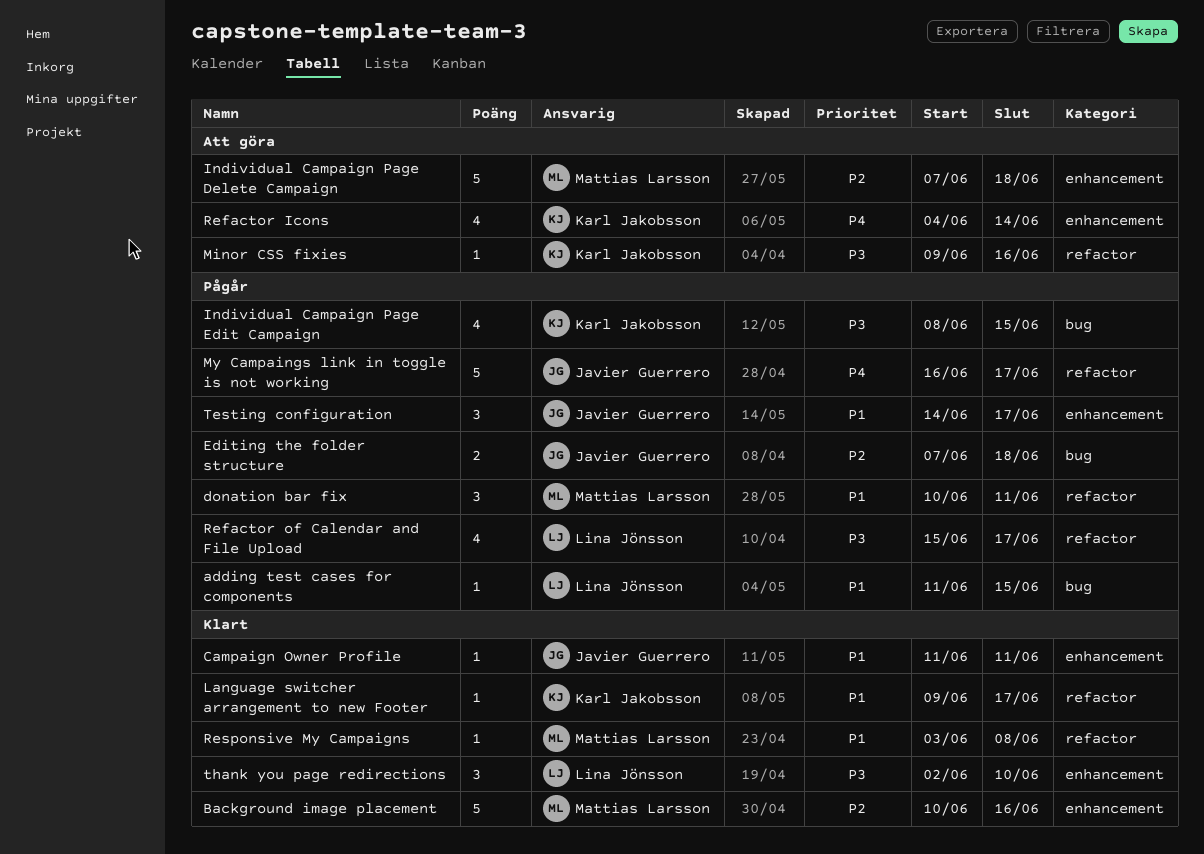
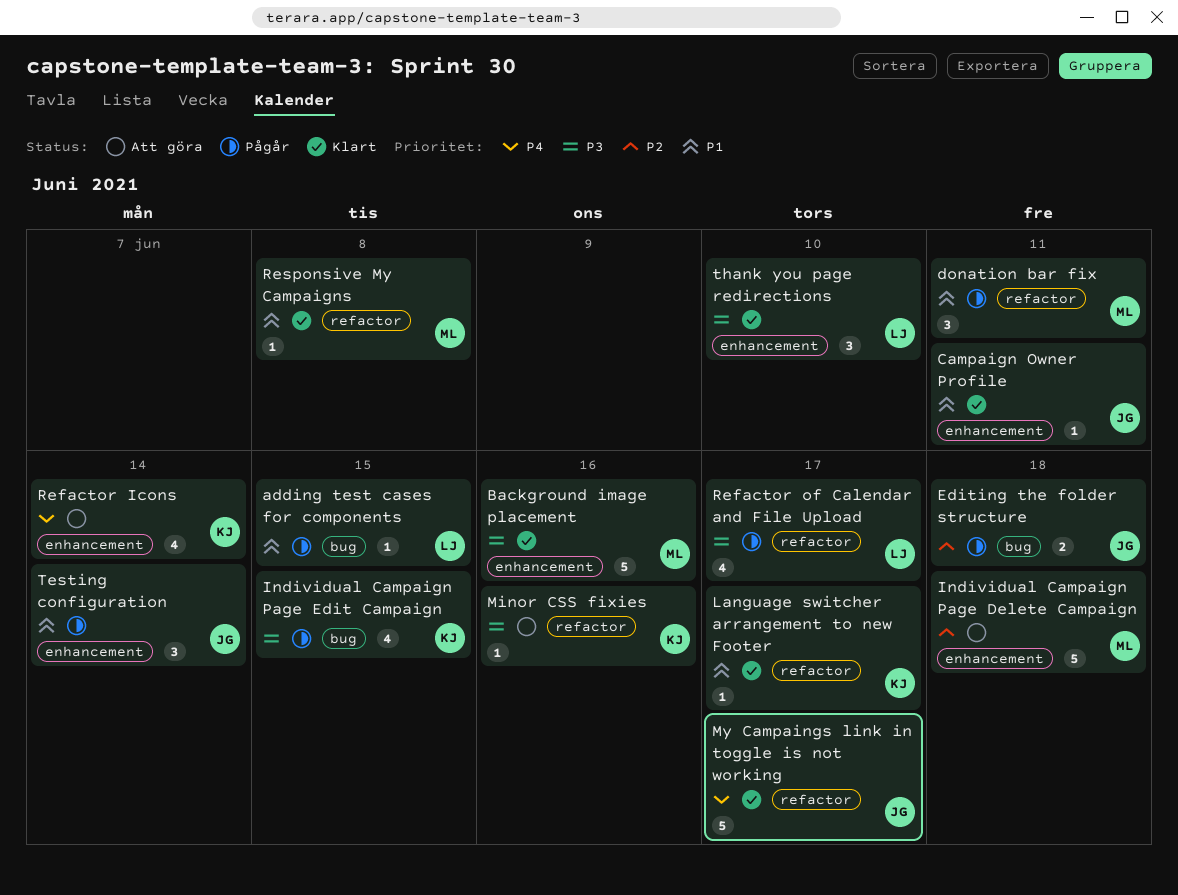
Background image placement, priority: P2 -> P3
My Campaings link in toggle is not working, status: Pågår -> Klart
Testing configuration, due: Jun 17 -> Jun 14

